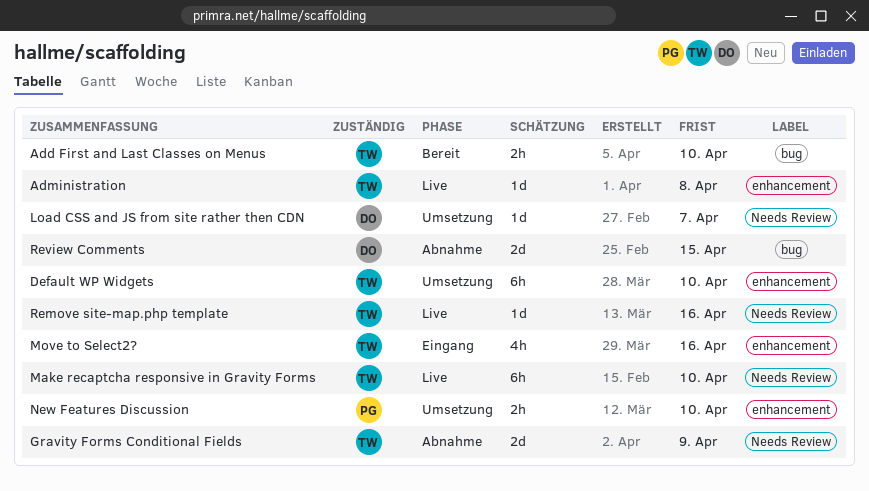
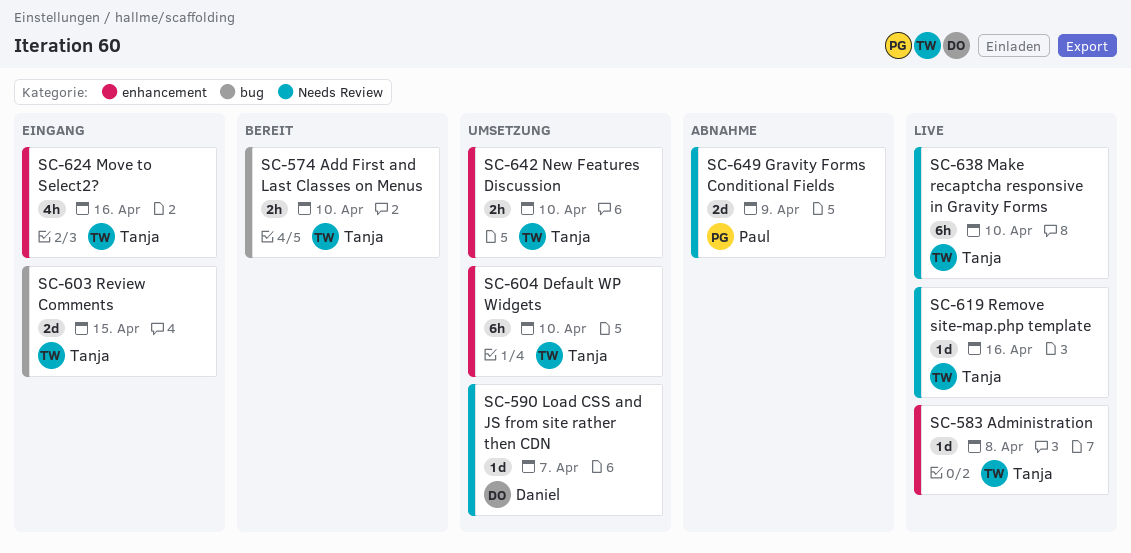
Gravity Forms Conditional Fields, owner: Tanja -> Paul
New Features Discussion, owner: Paul -> Tanja
Review Comments, status: Abnahme -> Eingang
Review Comments, owner: Daniel -> Tanja

